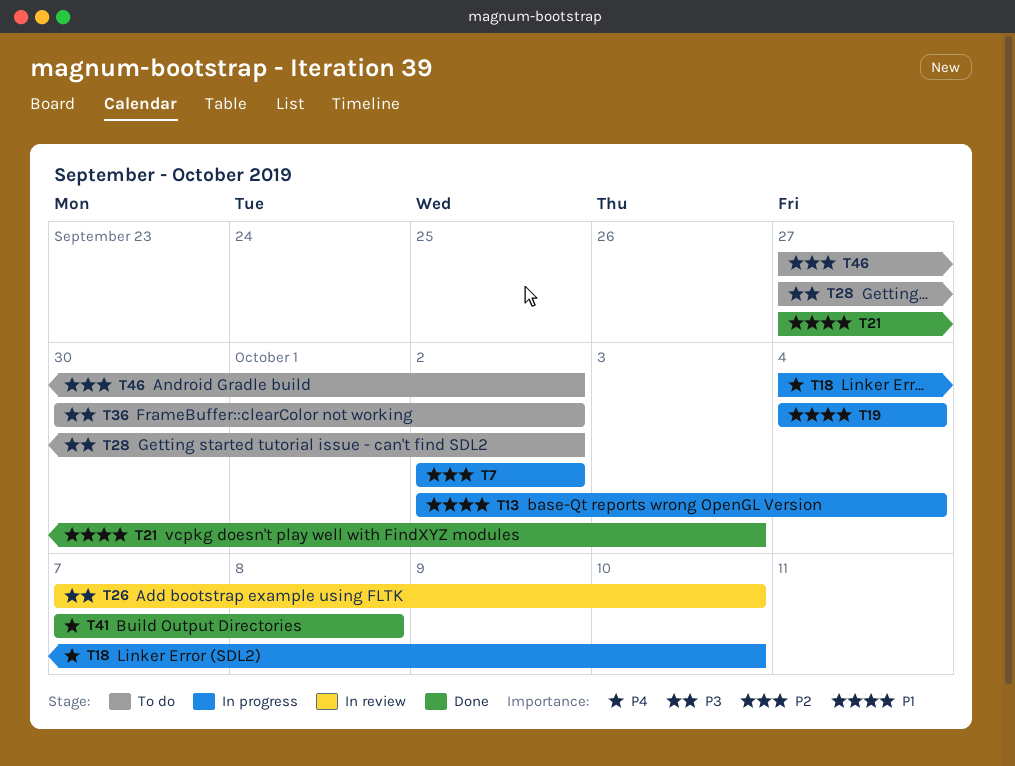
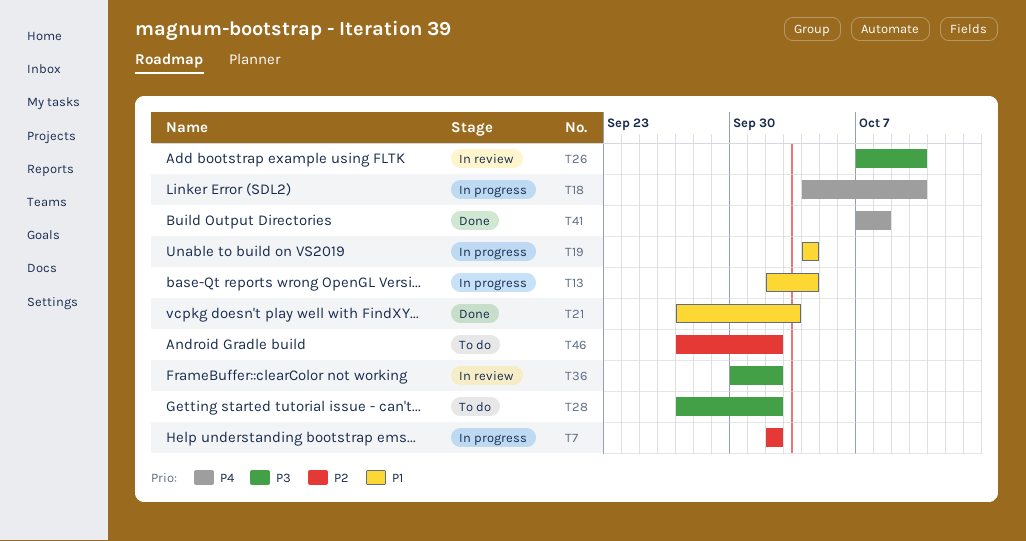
T36, status: To do -> In review

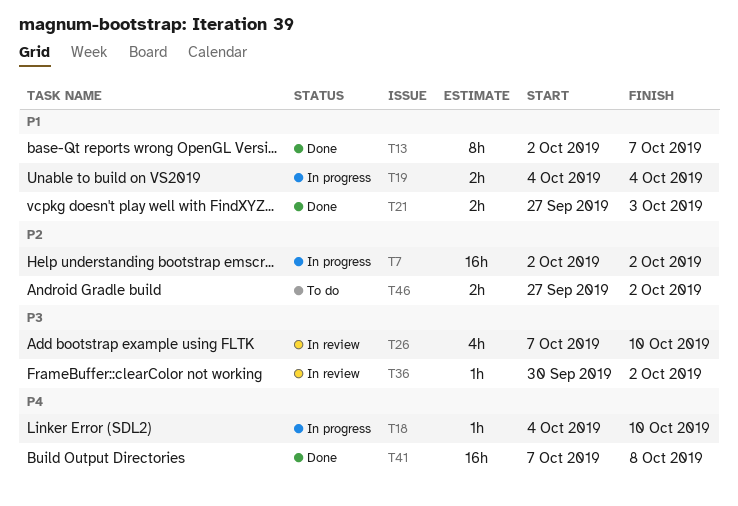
T13, status: In progress -> Done
T13, due: Oct 4 -> Oct 7
T28: present -> none

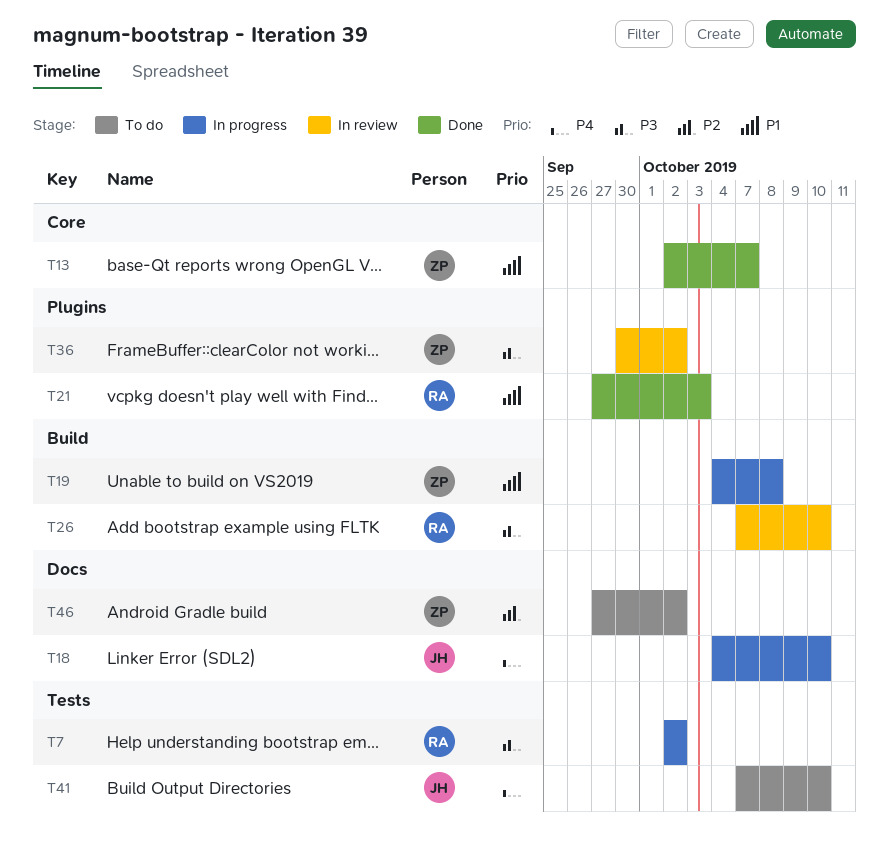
T7, priority: P2 -> P3
T19, due: Oct 4 -> Oct 8
T41, status: Done -> To do
T41, due: Oct 8 -> Oct 10

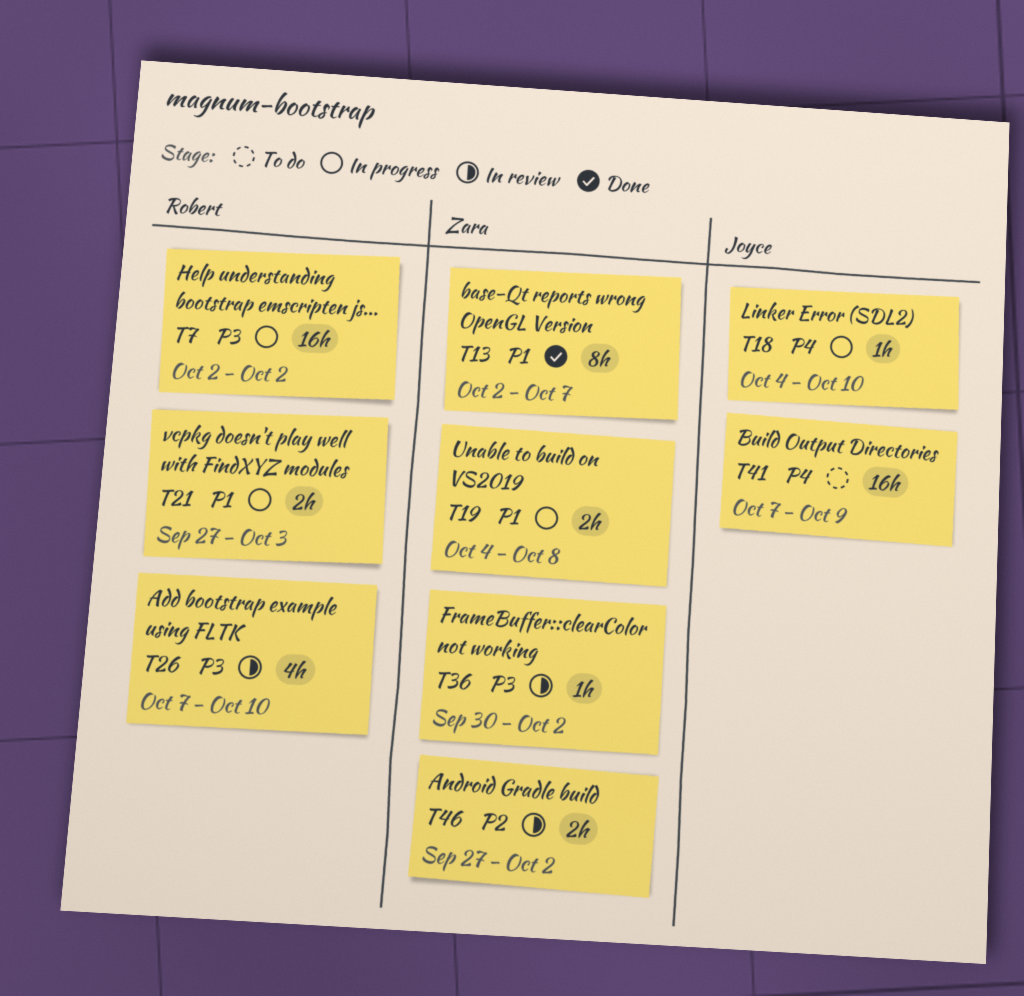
T21, status: Done -> In progress
T41, due: Oct 10 -> Oct 9
T46, status: To do -> In review

